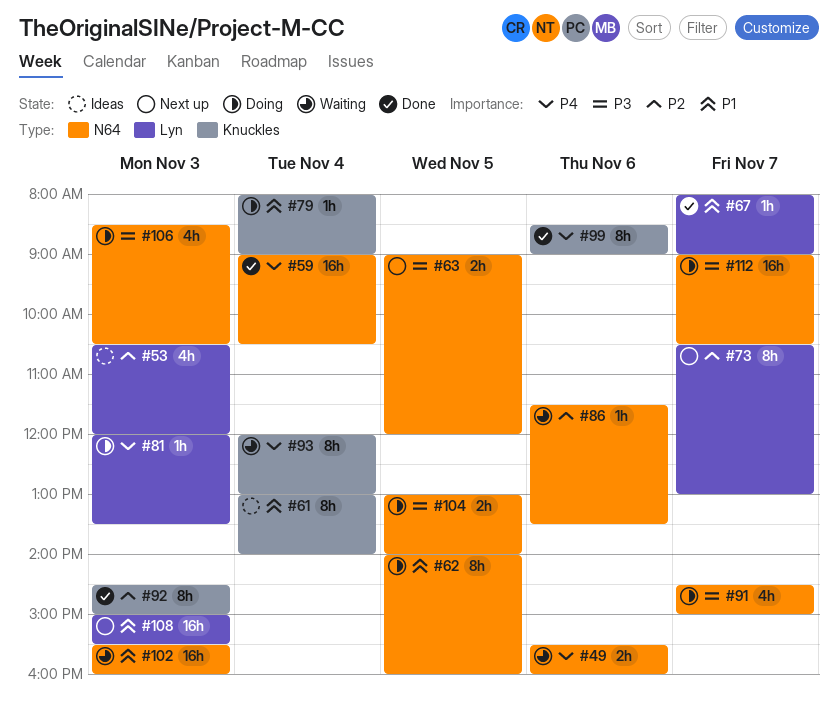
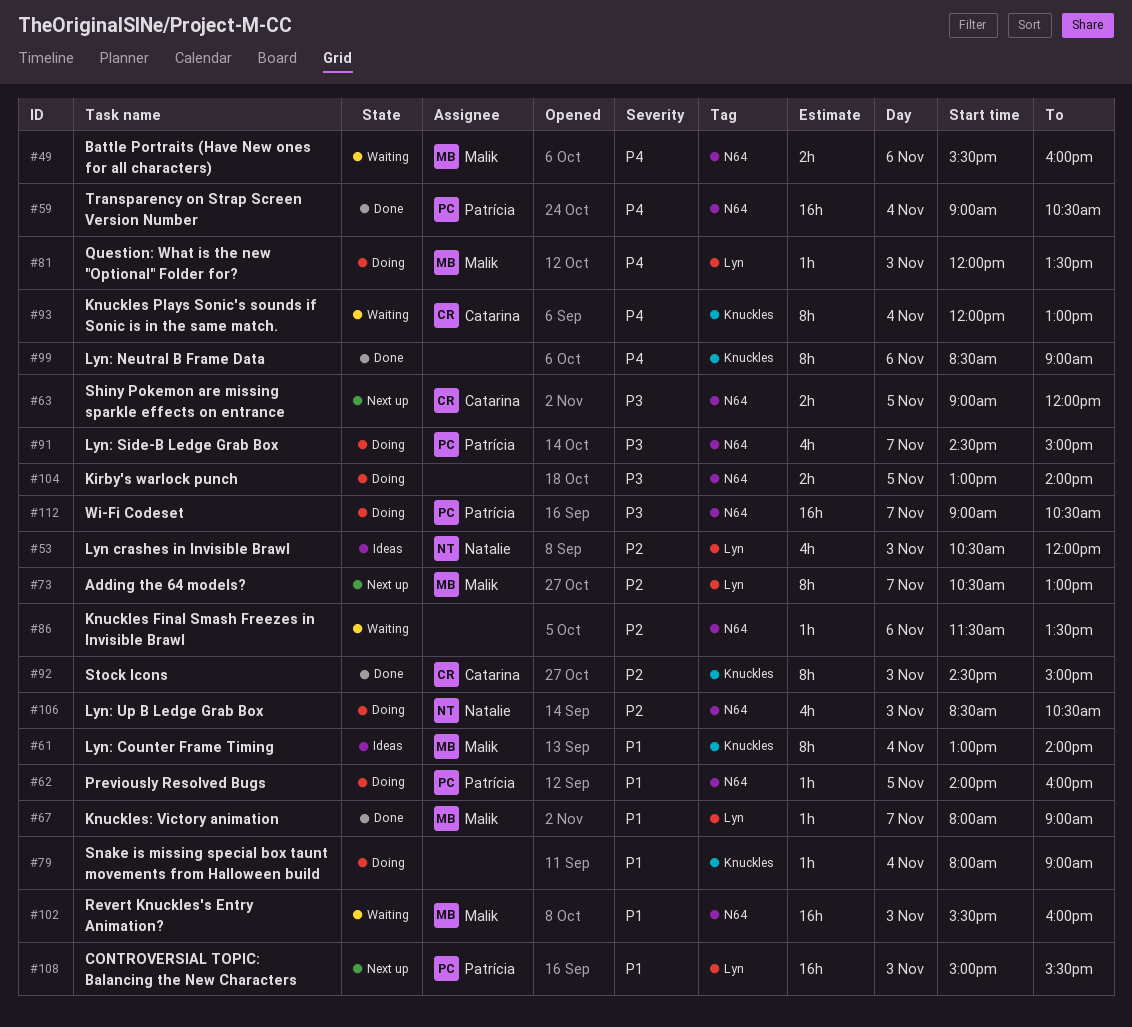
#62, estimate: 8h -> 1h
#106, priority: P3 -> P2

